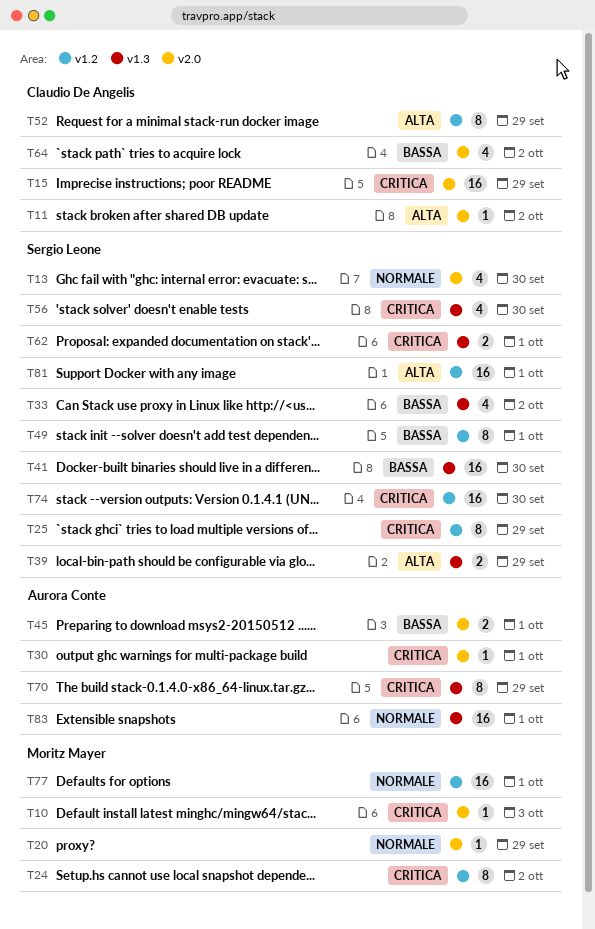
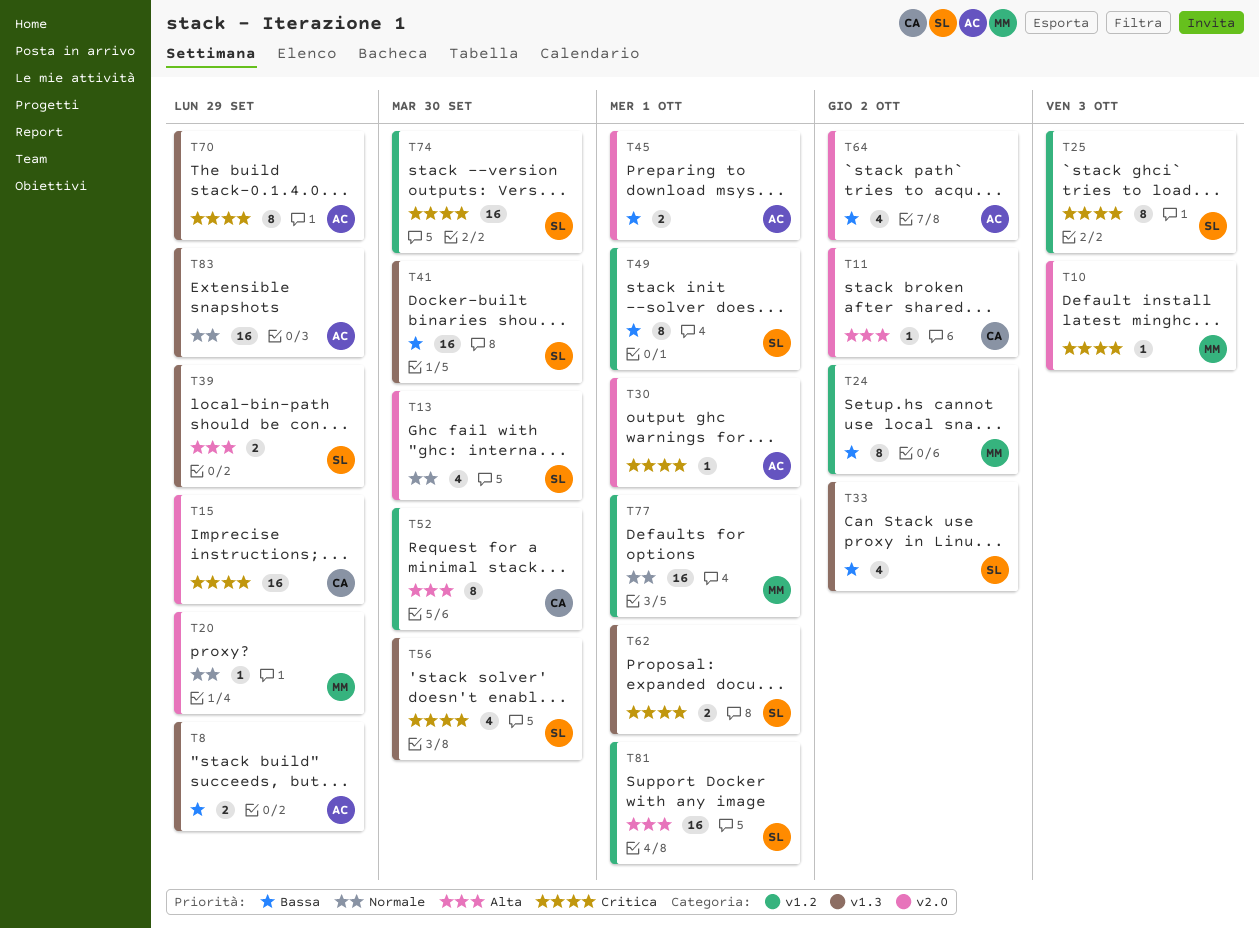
T8: none -> present
T24, priority: Critica -> Bassa
T25, due: Sep 29 -> Oct 3
T52, due: Sep 29 -> Sep 30
T64, owner: Claudio De Angelis -> Aurora Conte
T83, due: Oct 1 -> Sep 29

